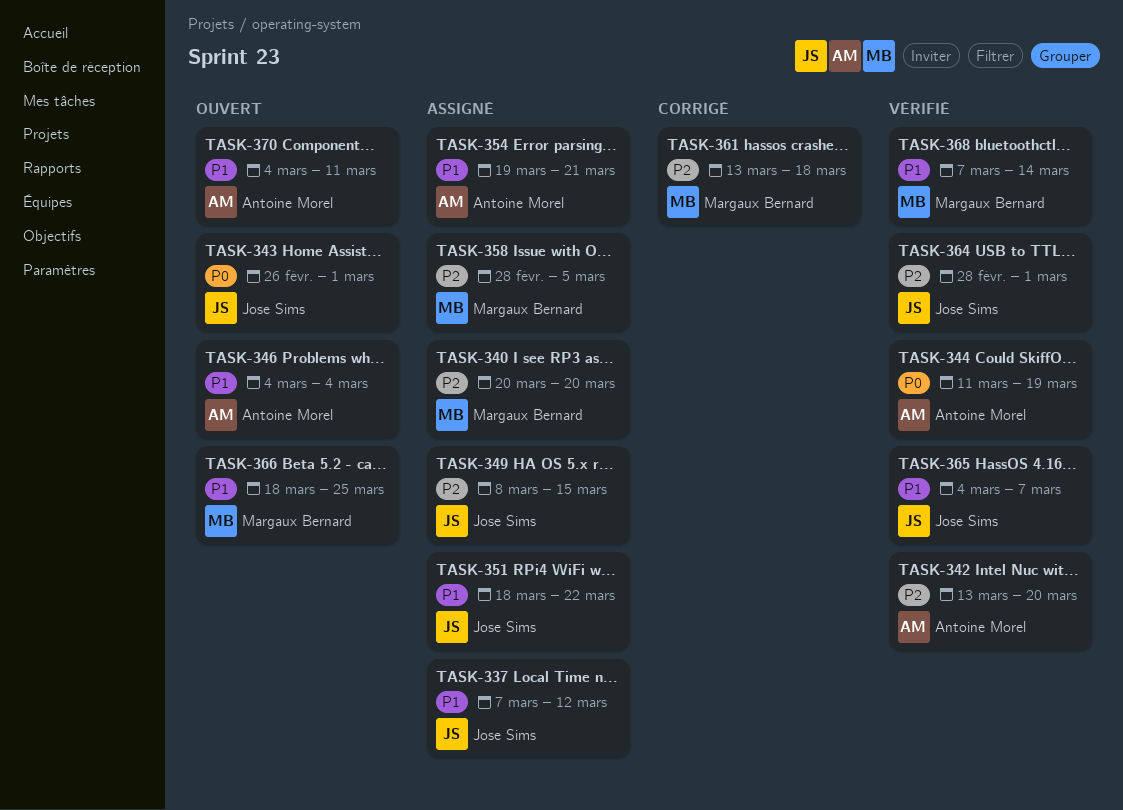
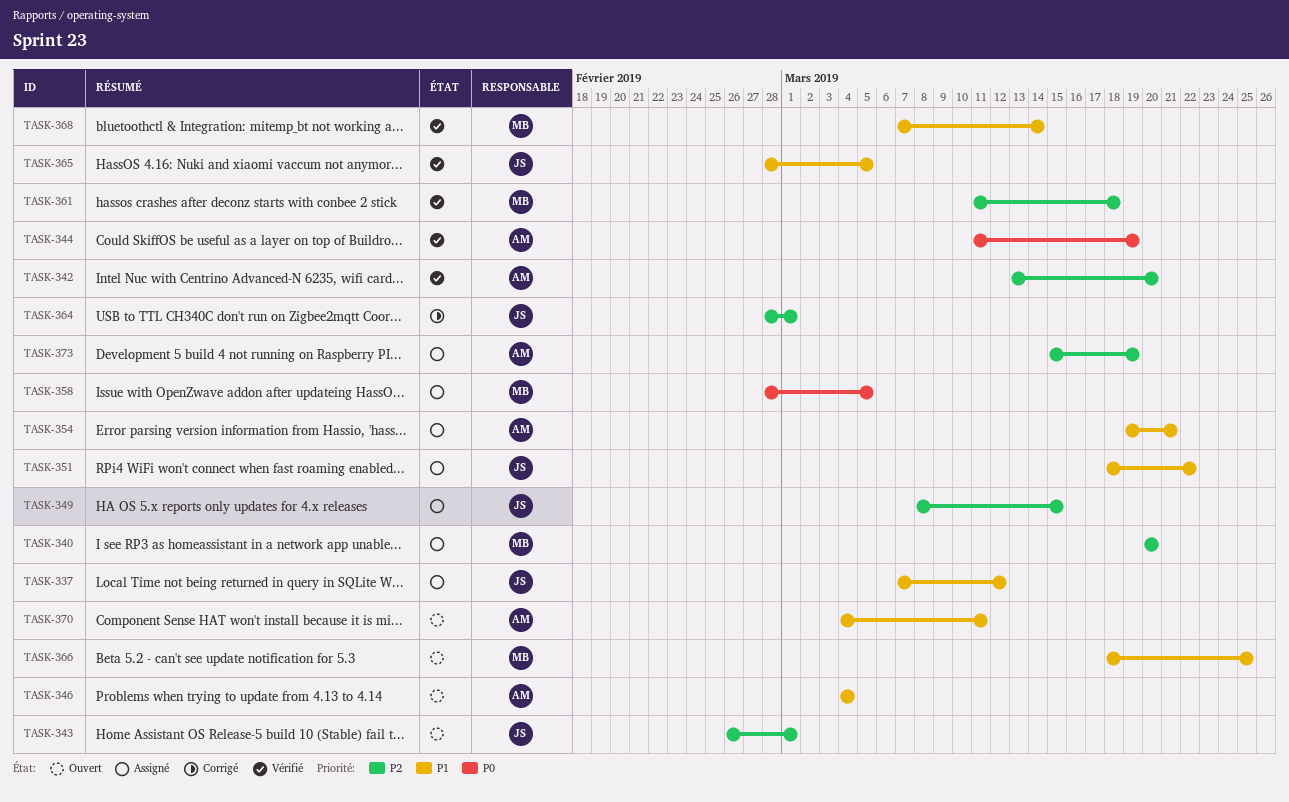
TASK-343, priority: P0 -> P2
TASK-358, priority: P2 -> P0
TASK-361, status: Corrigé -> Vérifié
TASK-361, start: Mar 13 -> Mar 11
TASK-364, status: Vérifié -> Corrigé
TASK-365, start: Mar 4 -> Feb 28
TASK-365, due: Mar 7 -> Mar 5
TASK-373: none -> present

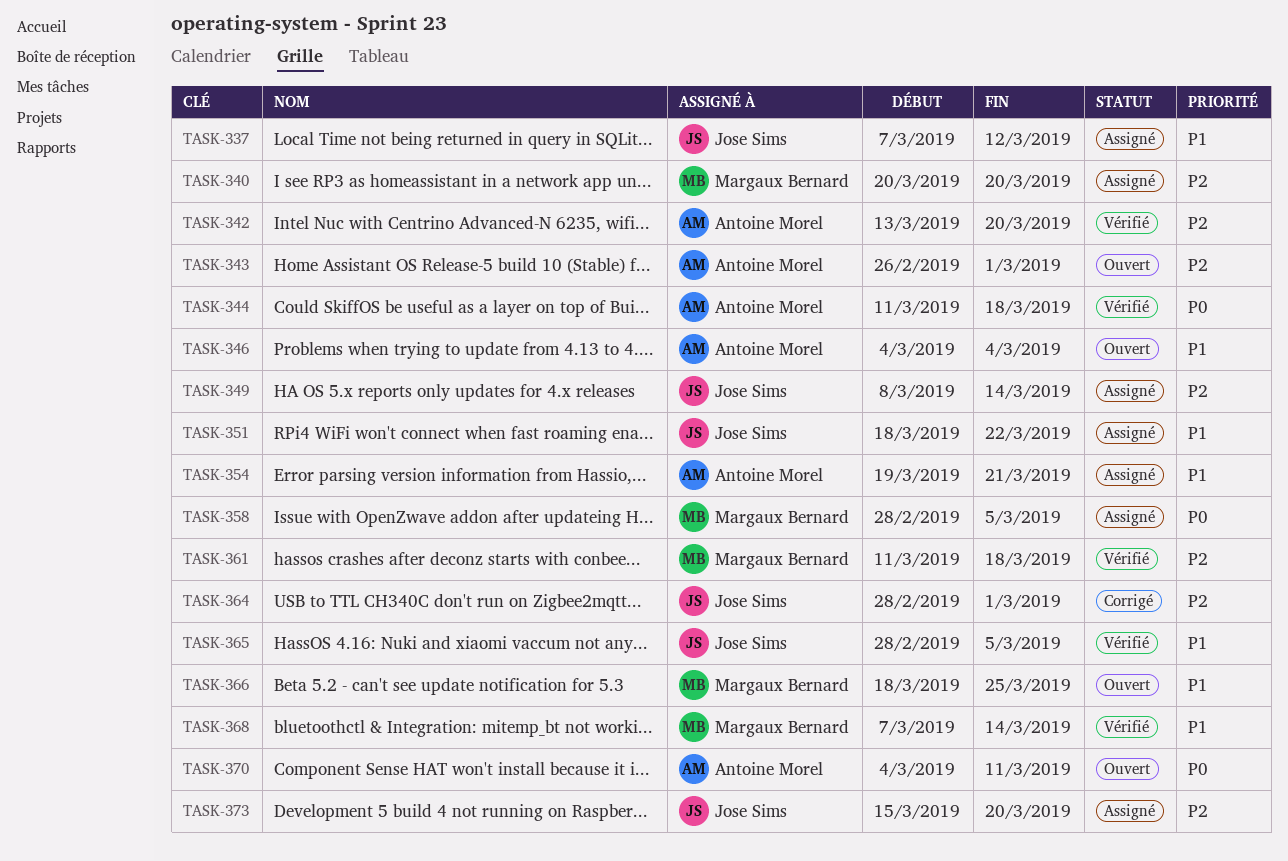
TASK-343, owner: Jose Sims -> Antoine Morel
TASK-344, due: Mar 19 -> Mar 18
TASK-349, due: Mar 15 -> Mar 14
TASK-370, priority: P1 -> P0
TASK-373, owner: Antoine Morel -> Jose Sims
TASK-373, due: Mar 19 -> Mar 20

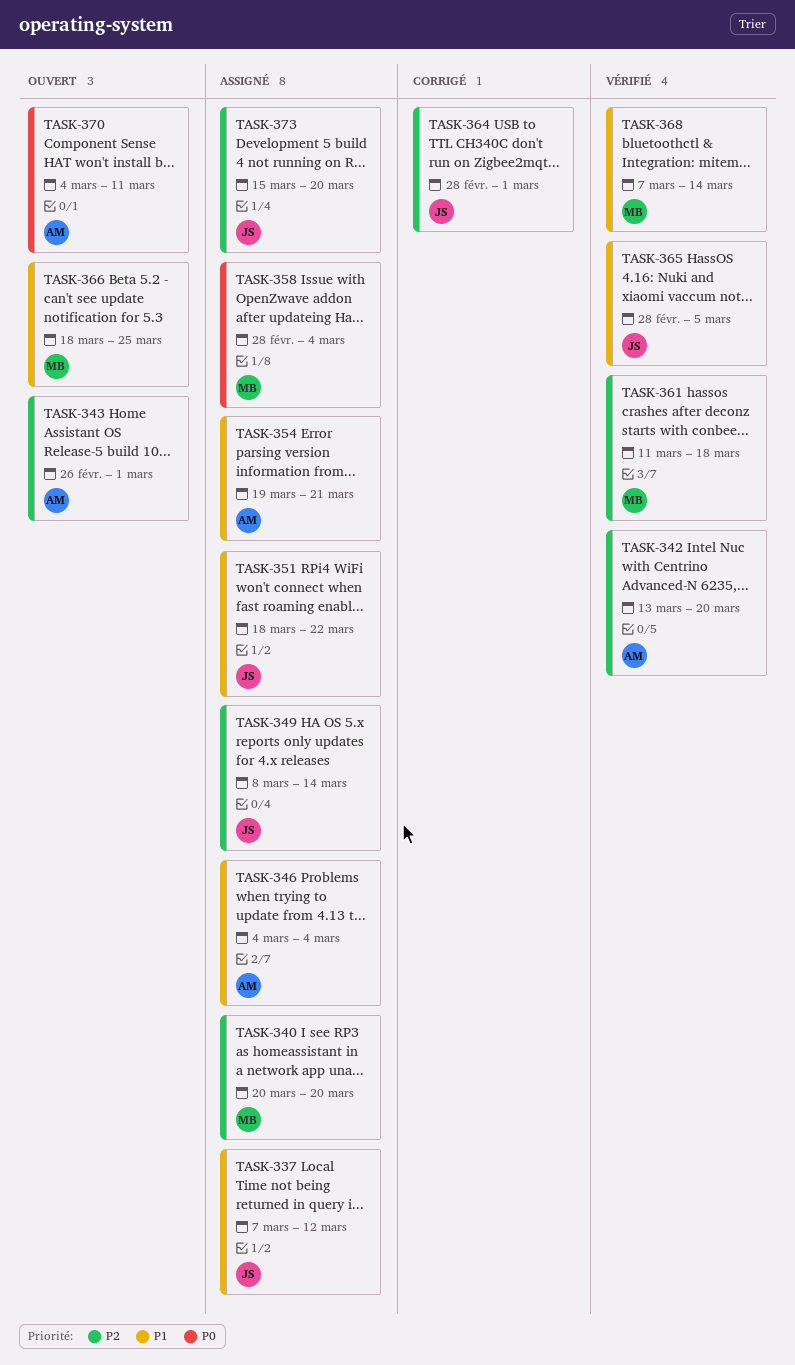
TASK-344: present -> none
TASK-346, status: Ouvert -> Assigné
TASK-358, due: Mar 5 -> Mar 4

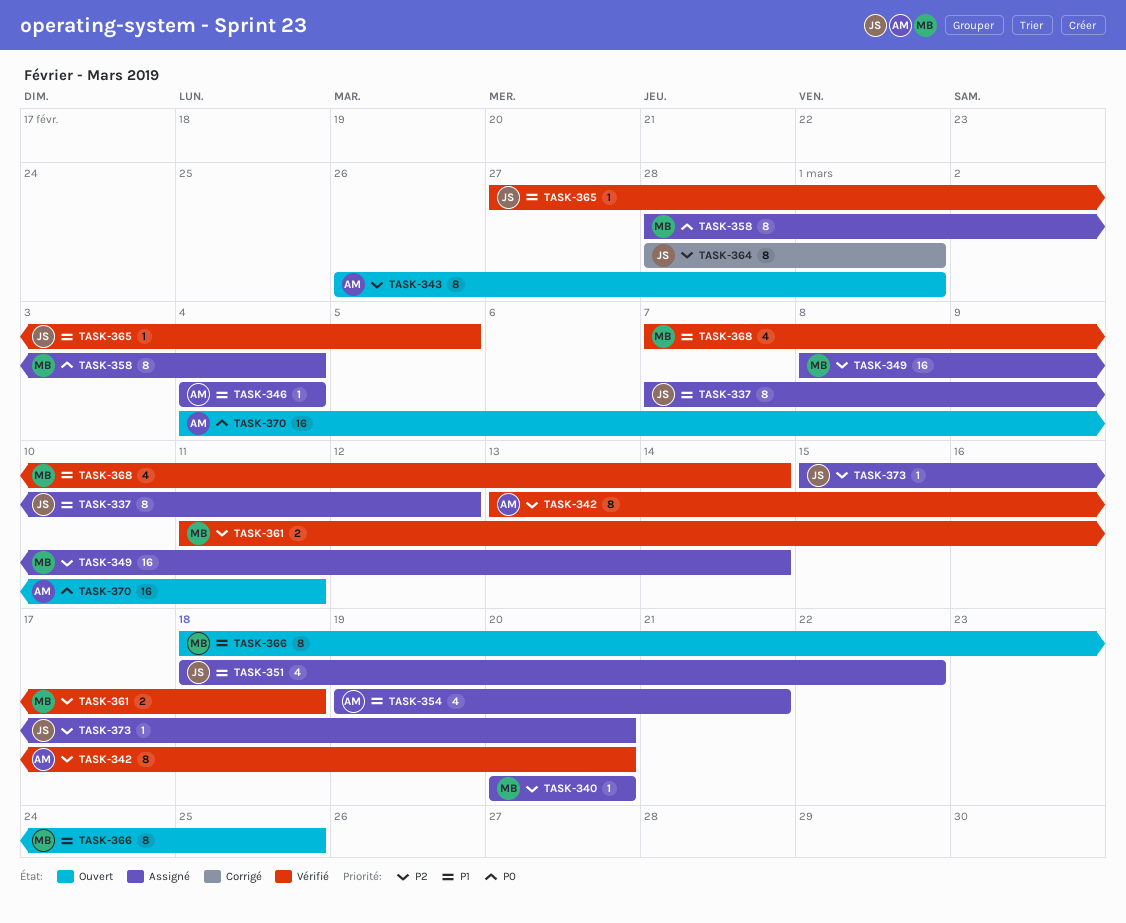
TASK-349, owner: JS -> MB
TASK-365, start: Feb 28 -> Feb 27

